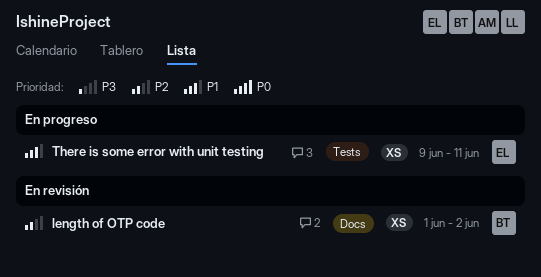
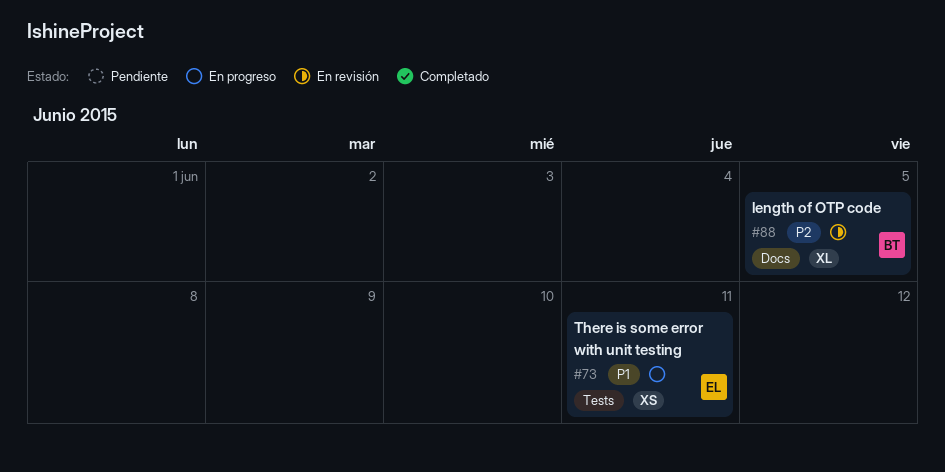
length of OTP code, estimate: XS -> XL
length of OTP code, due: Jun 2 -> Jun 5

